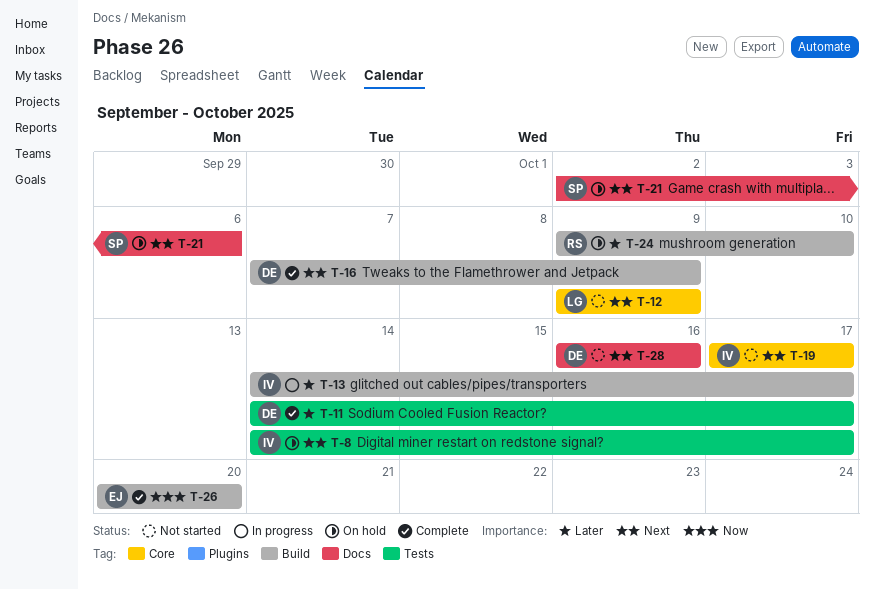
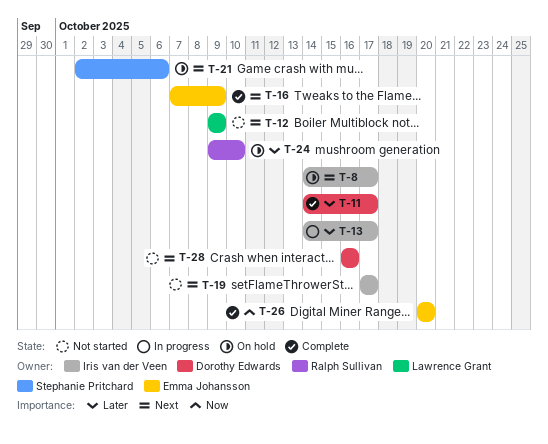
T-16, owner: Dorothy Edwards -> Emma Johansson

